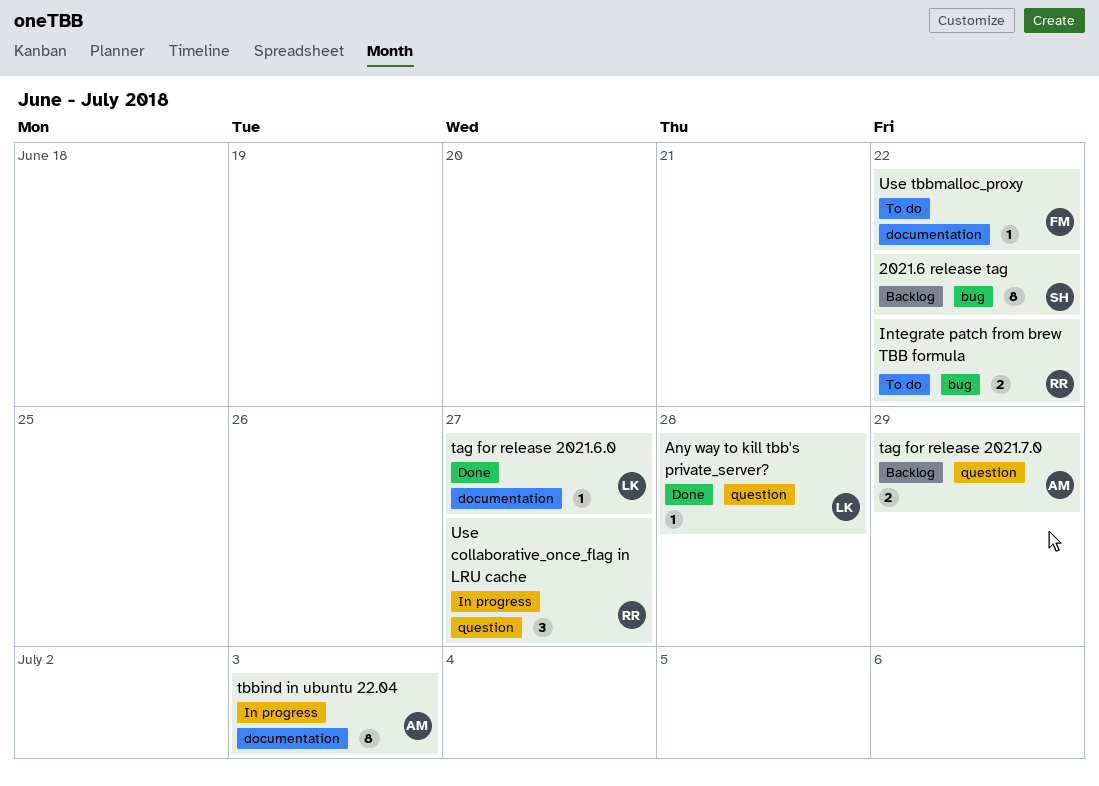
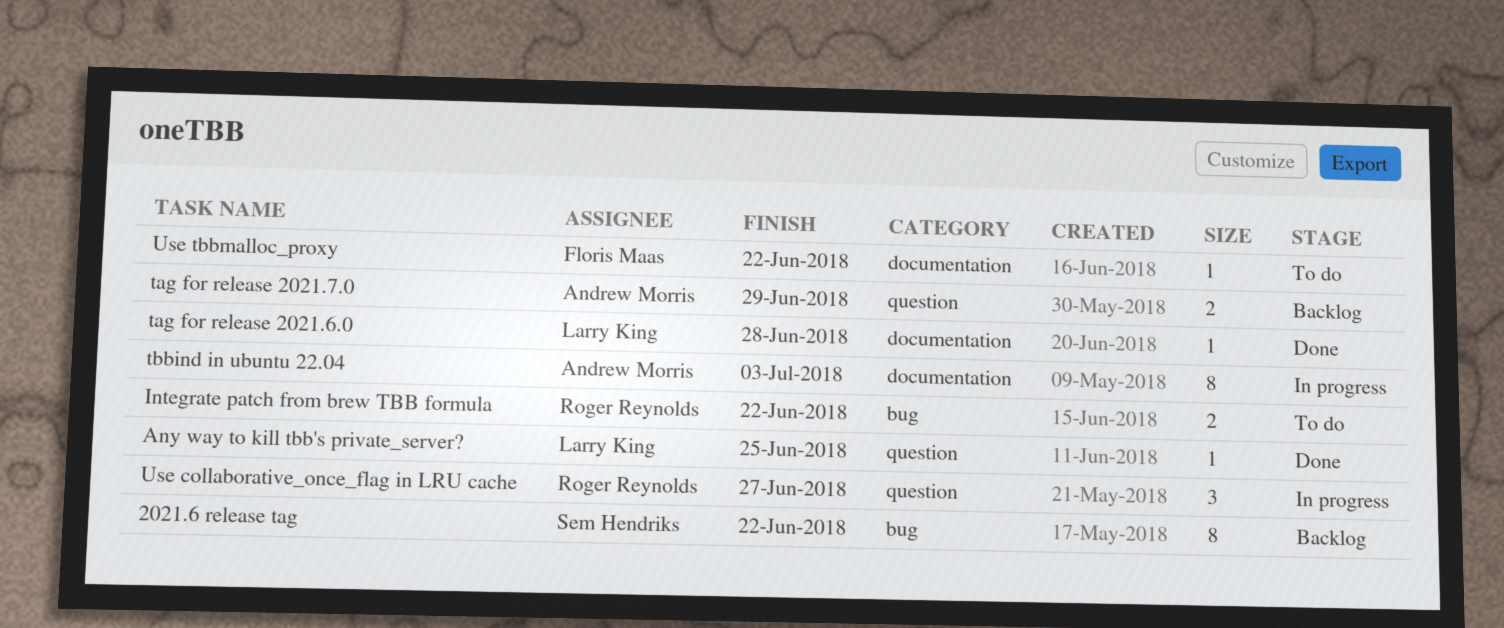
Any way to kill tbb's private_server?, due: Jun 28 -> Jun 25
tag for release 2021.6.0, due: Jun 27 -> Jun 28

